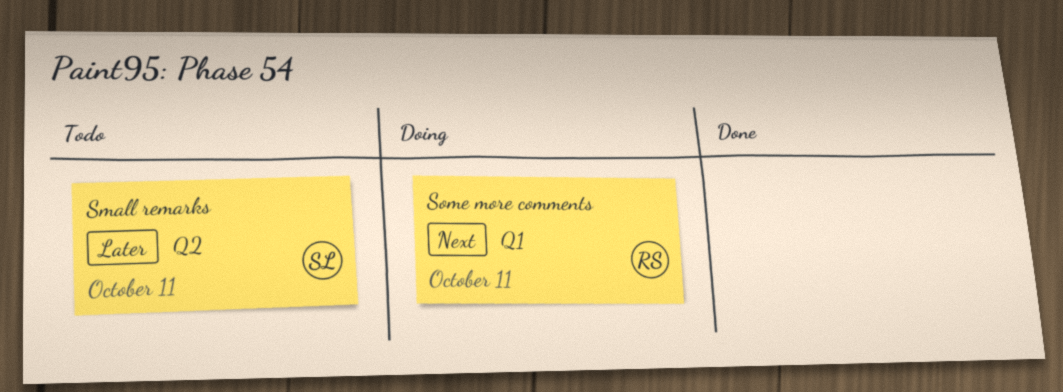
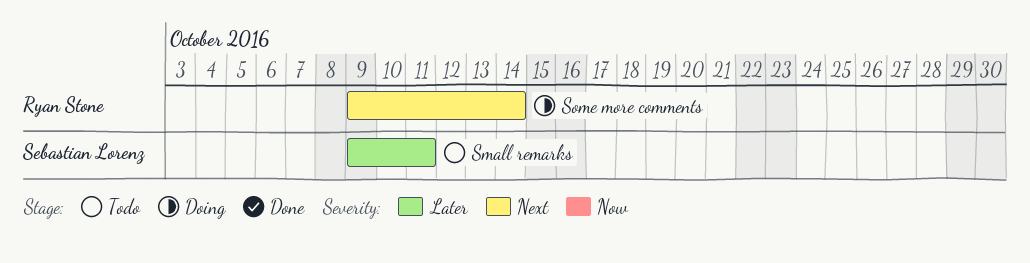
Some more comments, due: Oct 11 -> Oct 14

